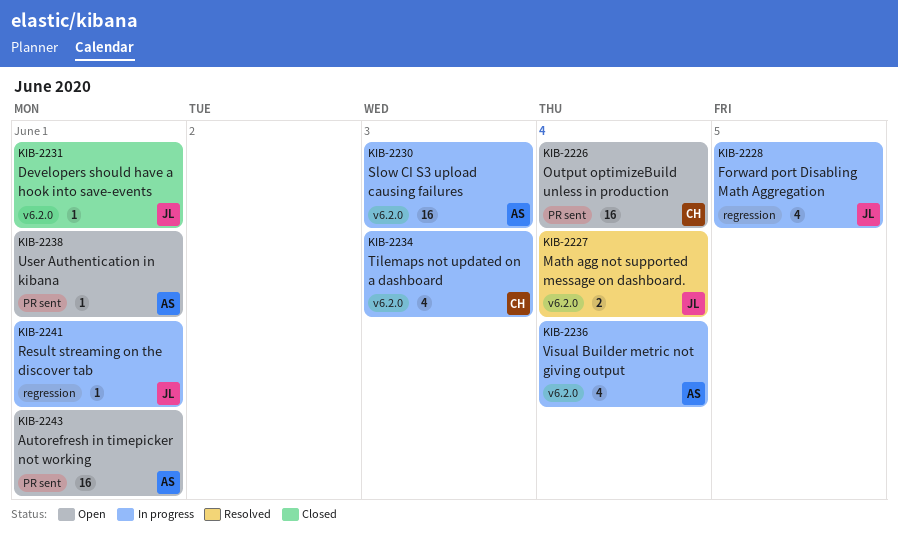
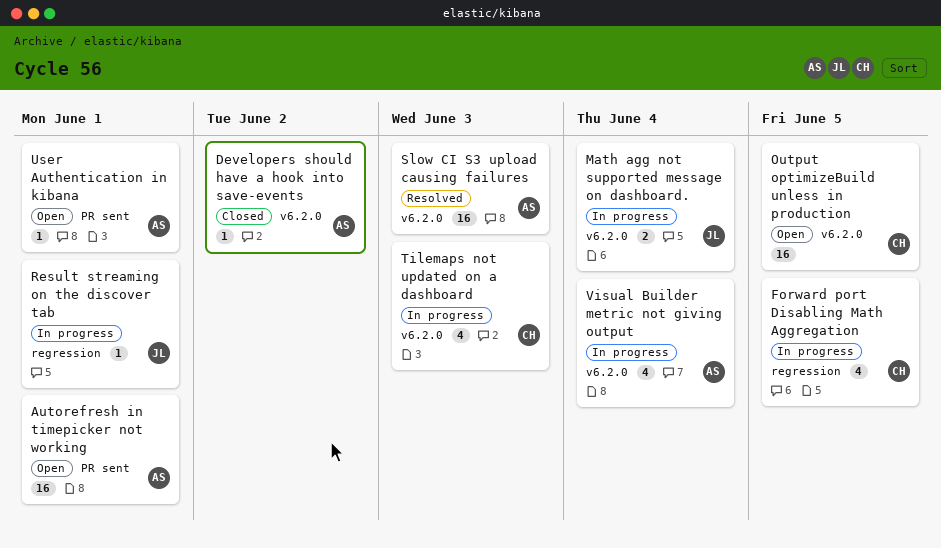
Developers should have a hook into save-events, owner: JL -> AS
Developers should have a hook into save-events, due: Jun 1 -> Jun 2
Forward port Disabling Math Aggregation, owner: JL -> CH
Math agg not supported message on dashboard., status: Resolved -> In progress
Output optimizeBuild unless in production, label: PR sent -> v6.2.0
Output optimizeBuild unless in production, due: Jun 4 -> Jun 5
Slow CI S3 upload causing failures, status: In progress -> Resolved

